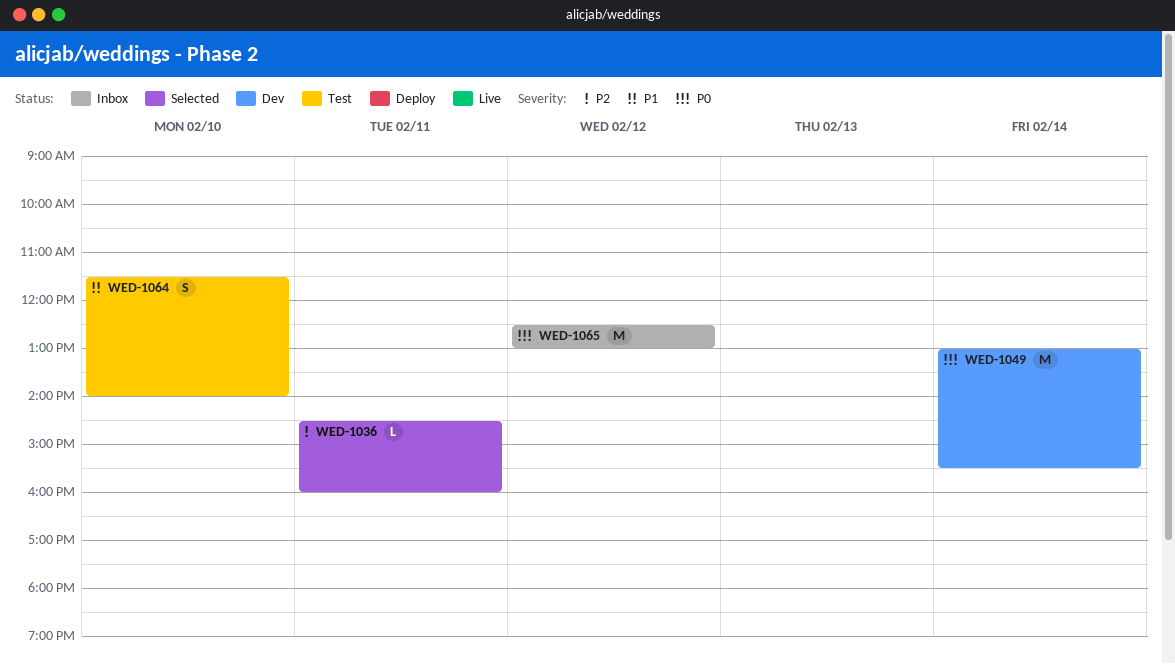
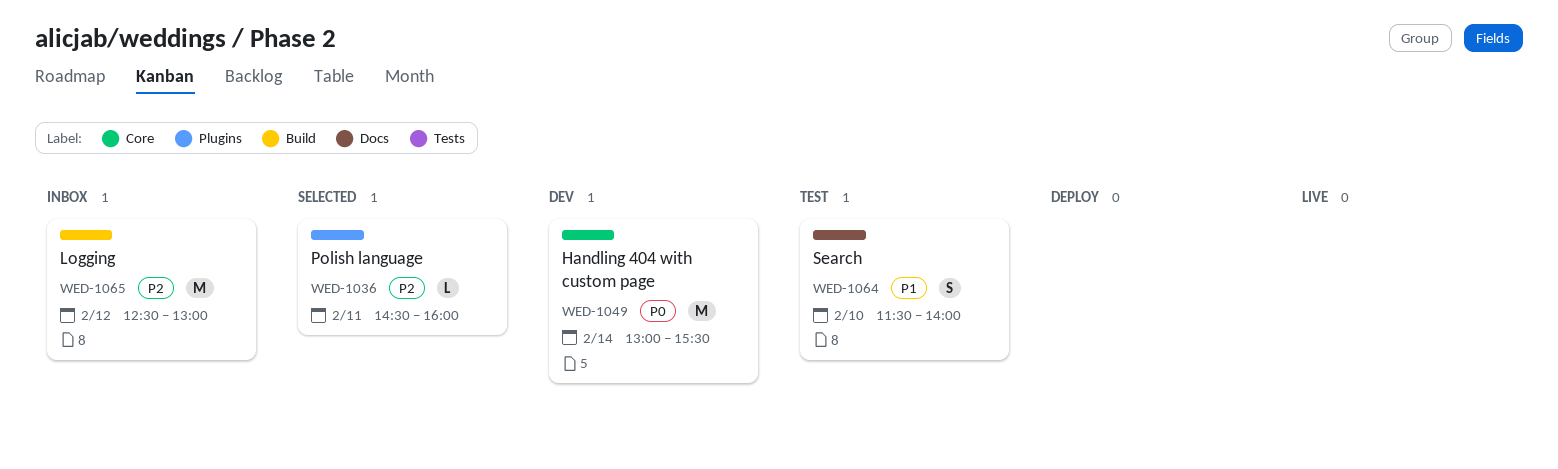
WED-1065, priority: P0 -> P2

